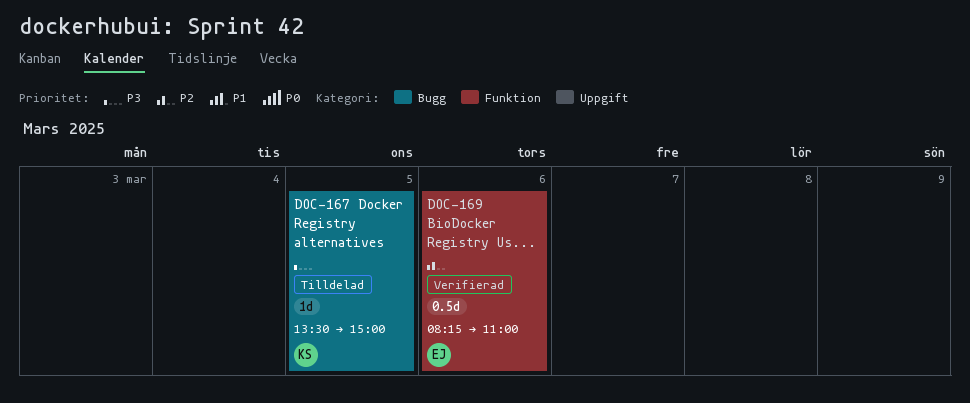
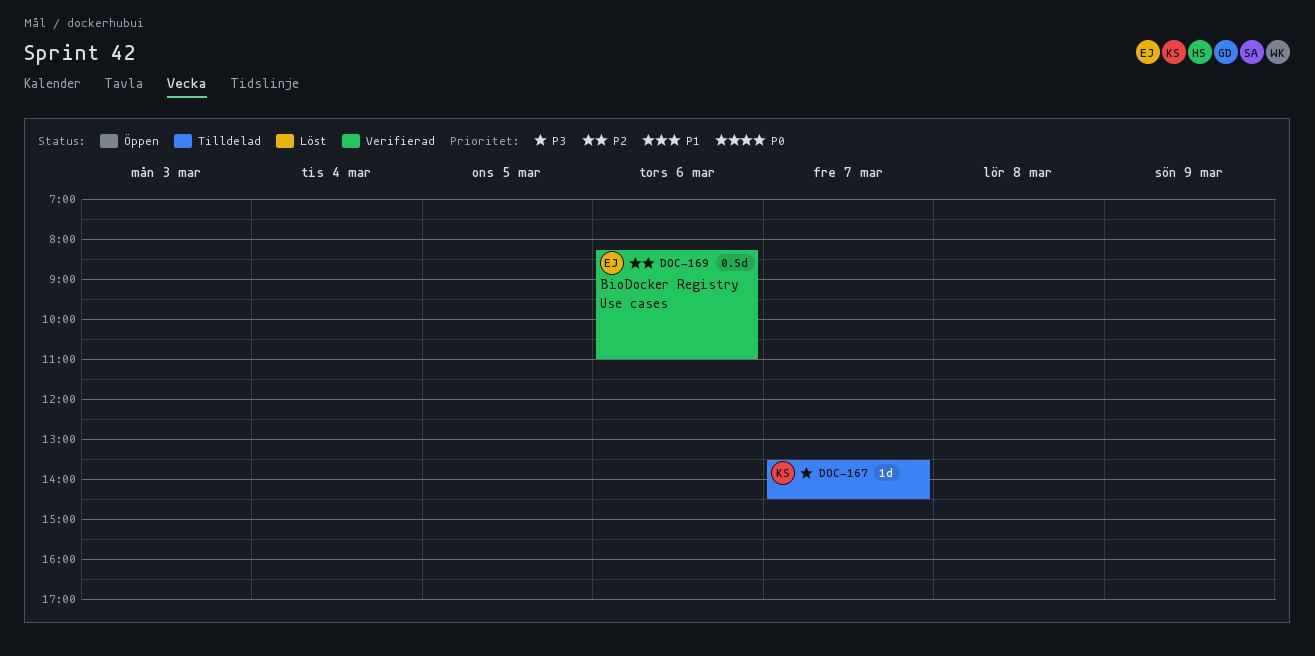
DOC-167, day: Mar 5 -> Mar 7
DOC-167, ends: 15:00 -> 14:30

